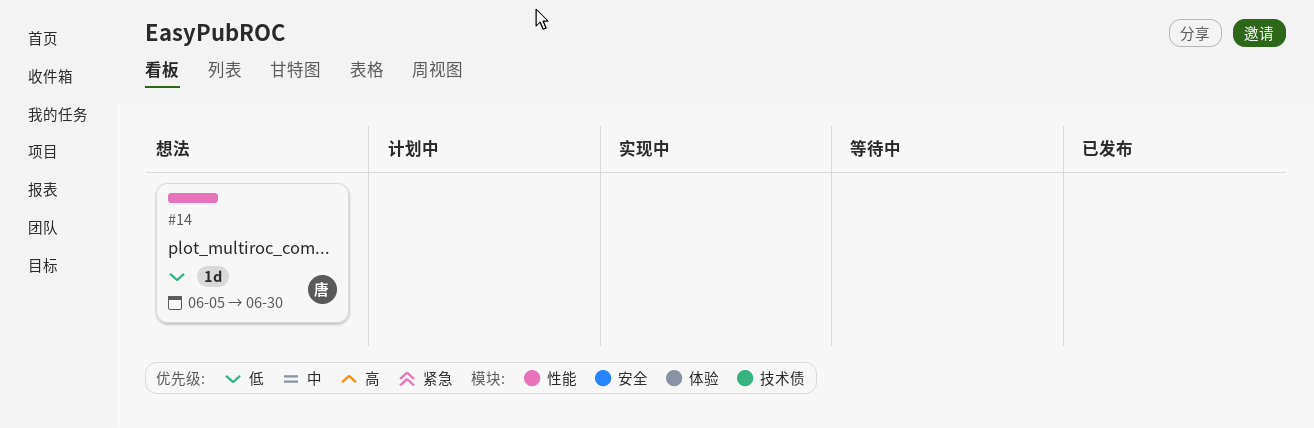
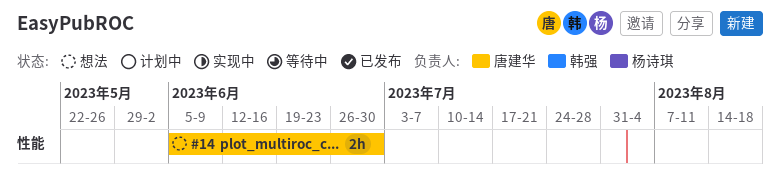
#14, estimate: 1d -> 2h

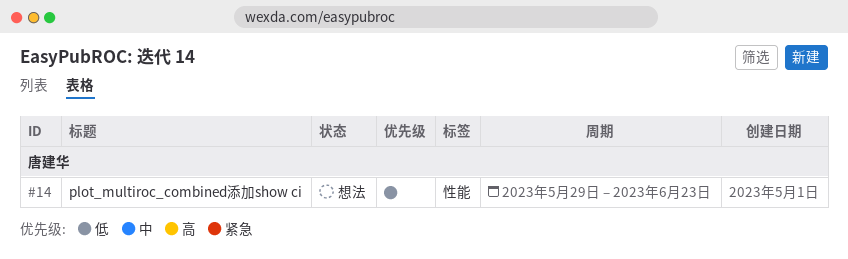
#14, start: Jun 5 -> May 29
#14, due: Jun 30 -> Jun 23

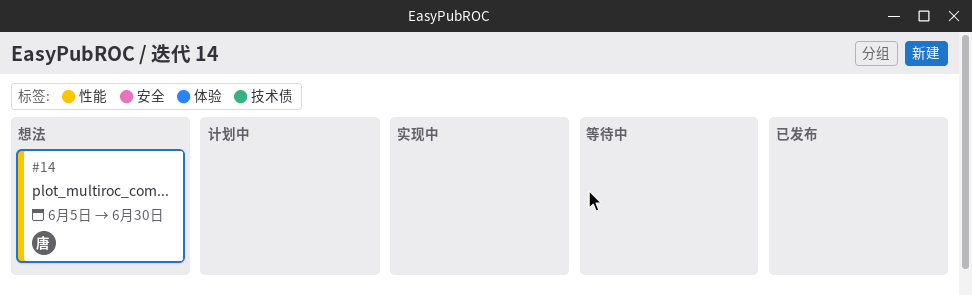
#14, start: May 29 -> Jun 5
#14, due: Jun 23 -> Jun 30

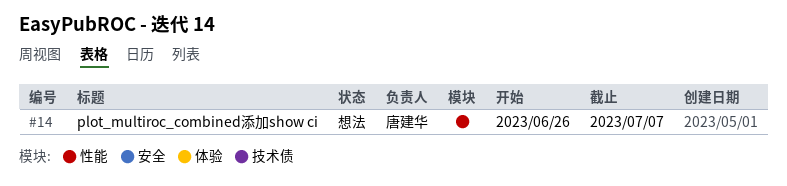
#14, start: Jun 5 -> Jun 26
#14, due: Jun 30 -> Jul 7

